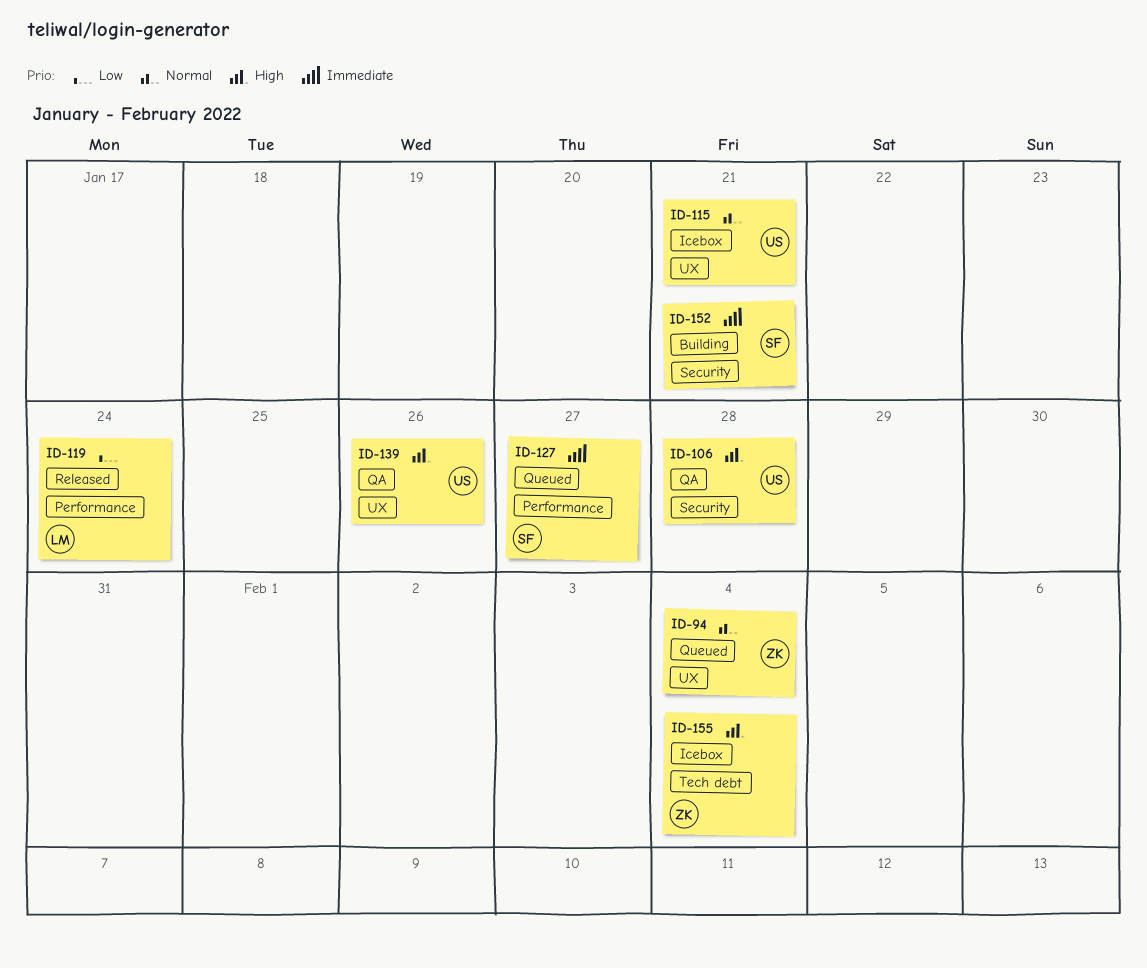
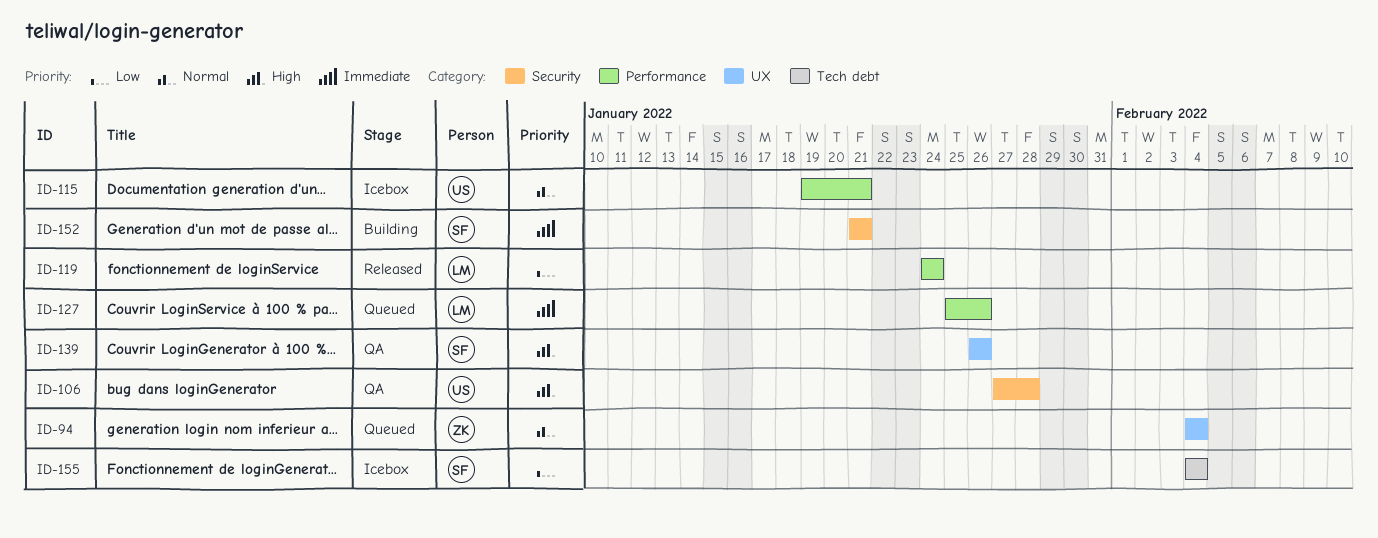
ID-115, label: UX -> Performance
ID-127, owner: SF -> LM
ID-127, due: Jan 27 -> Jan 26
ID-139, owner: US -> SF
ID-155, owner: ZK -> SF
ID-155, priority: High -> Low

